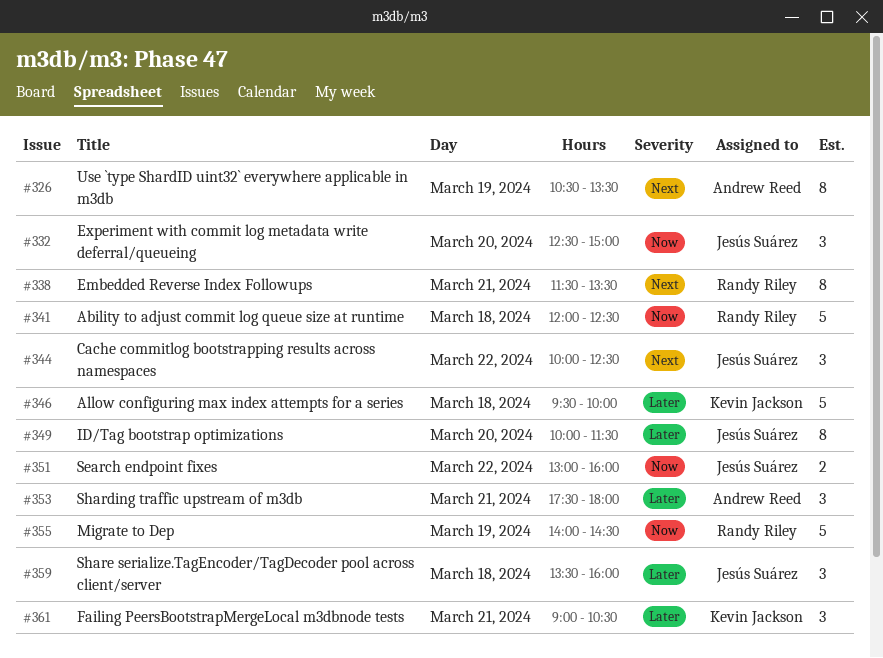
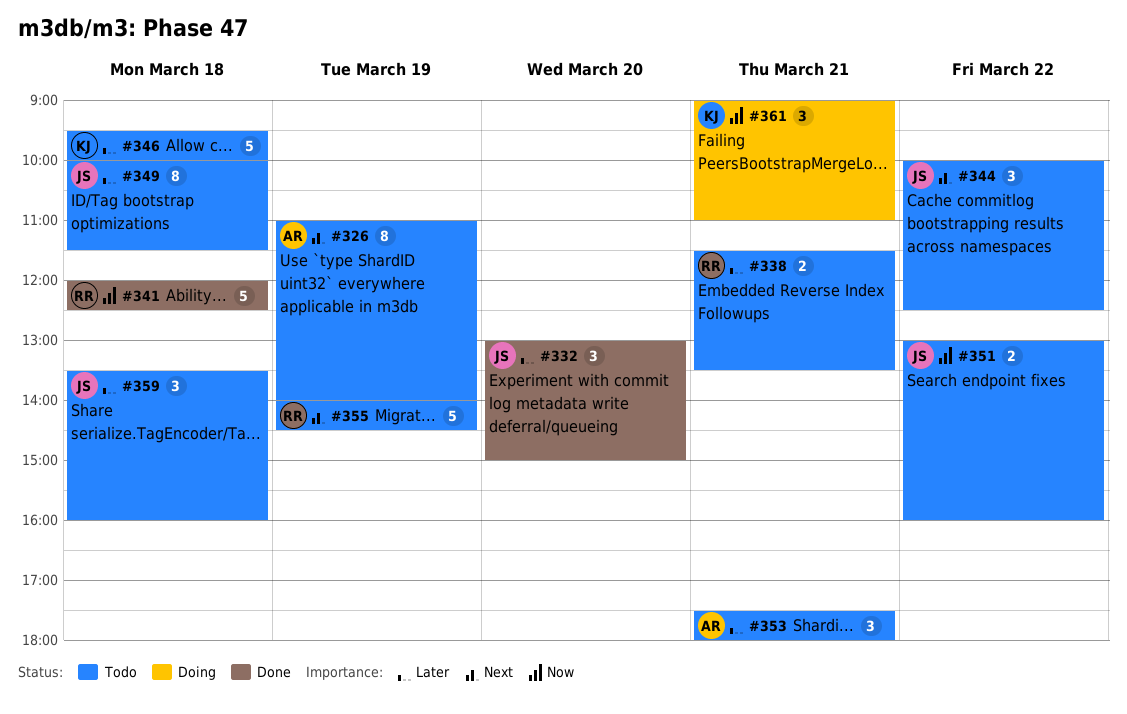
#326, begins: 10:30 -> 11:00
#326, ends: 13:30 -> 14:00
#332, priority: Now -> Later
#332, begins: 12:30 -> 13:00
#338, priority: Next -> Later
#338, estimate: 8 -> 2
#349, day: Mar 20 -> Mar 18
#355, priority: Now -> Next
#361, priority: Later -> Now
#361, ends: 10:30 -> 11:00

